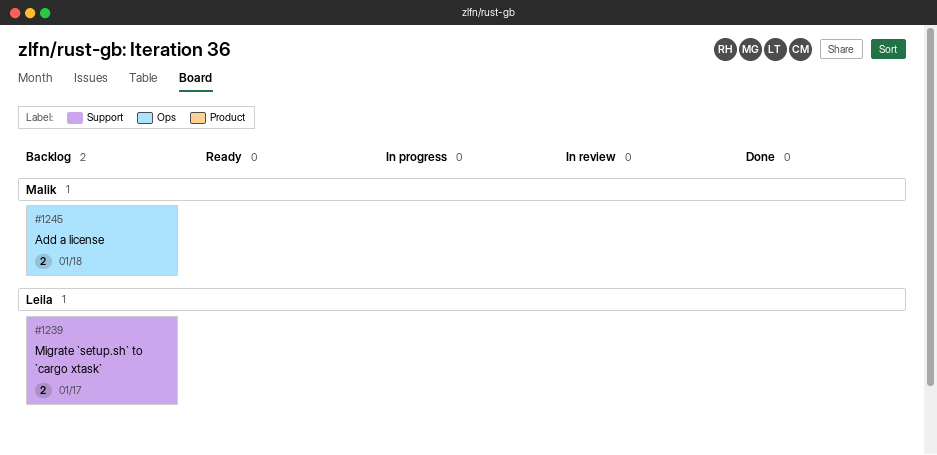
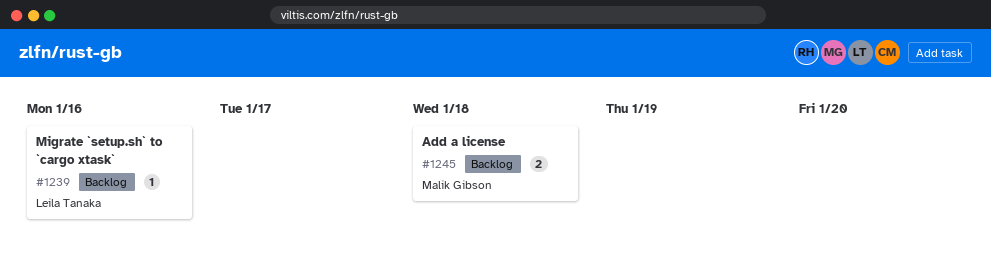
#1239, estimate: 2 -> 1
#1239, due: Jan 17 -> Jan 16

